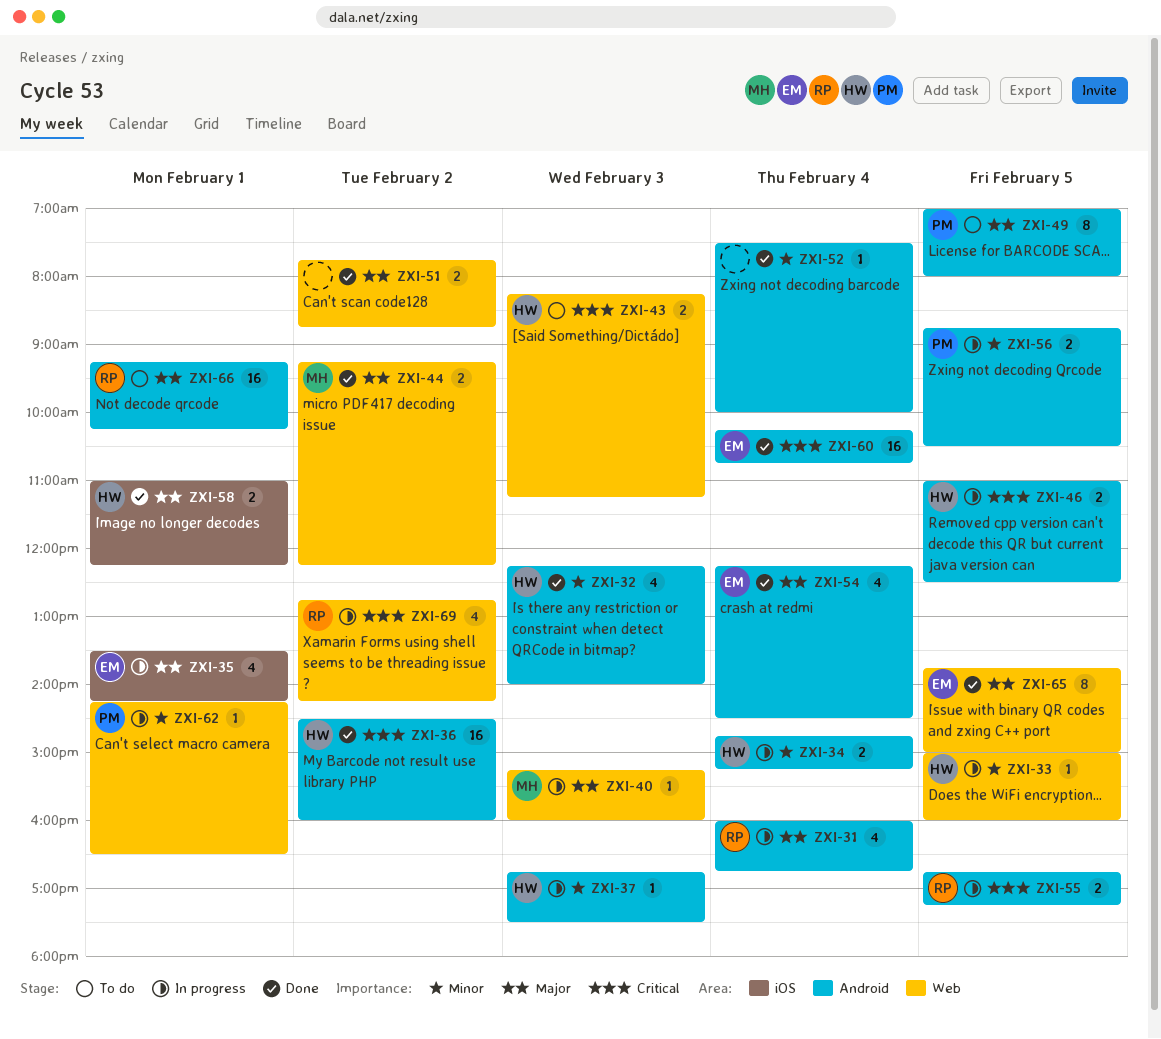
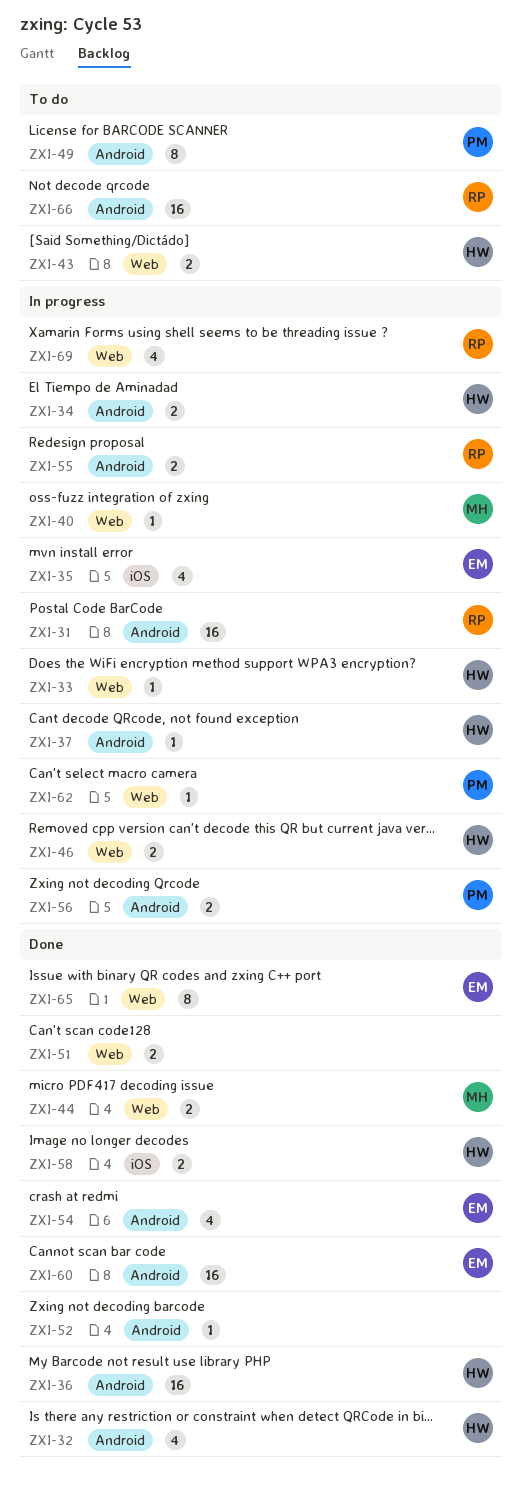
ZXI-31, estimate: 4 -> 16
ZXI-46, label: Android -> Web

